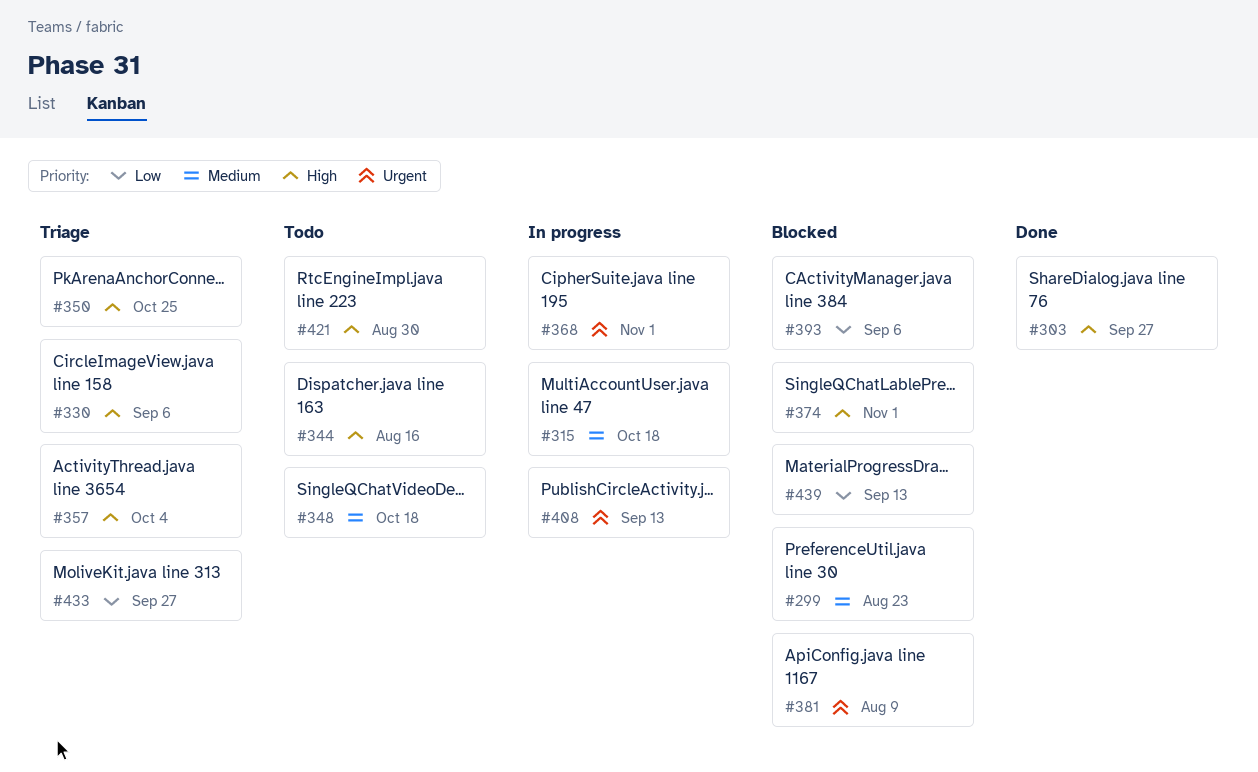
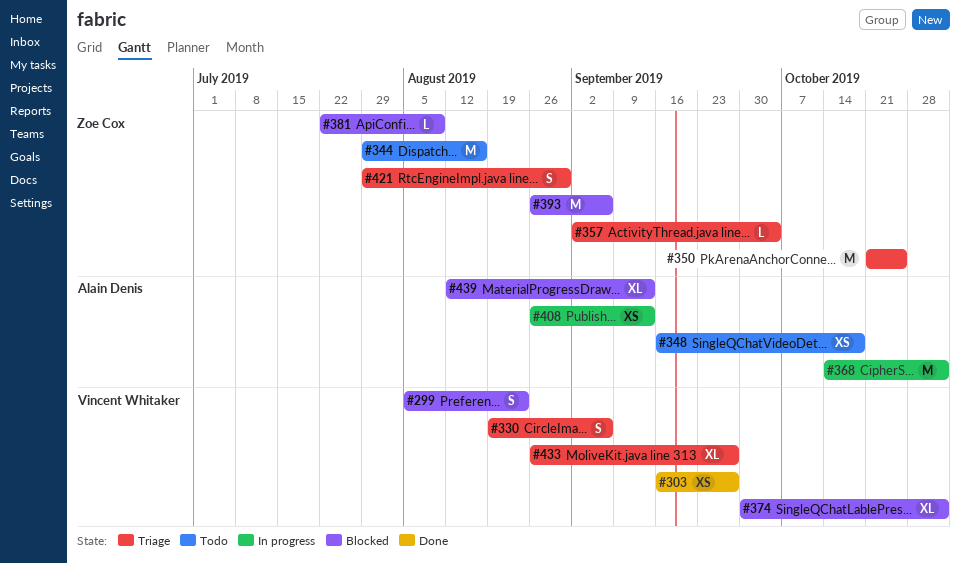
#315: present -> none
#421, status: Todo -> Triage

